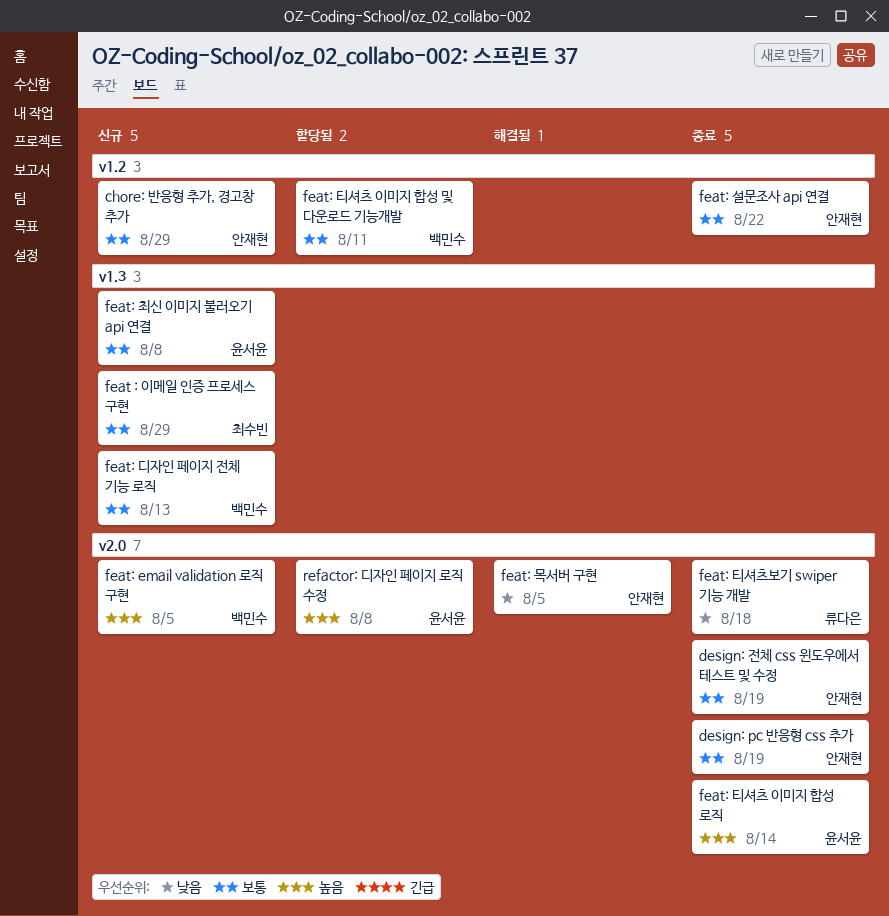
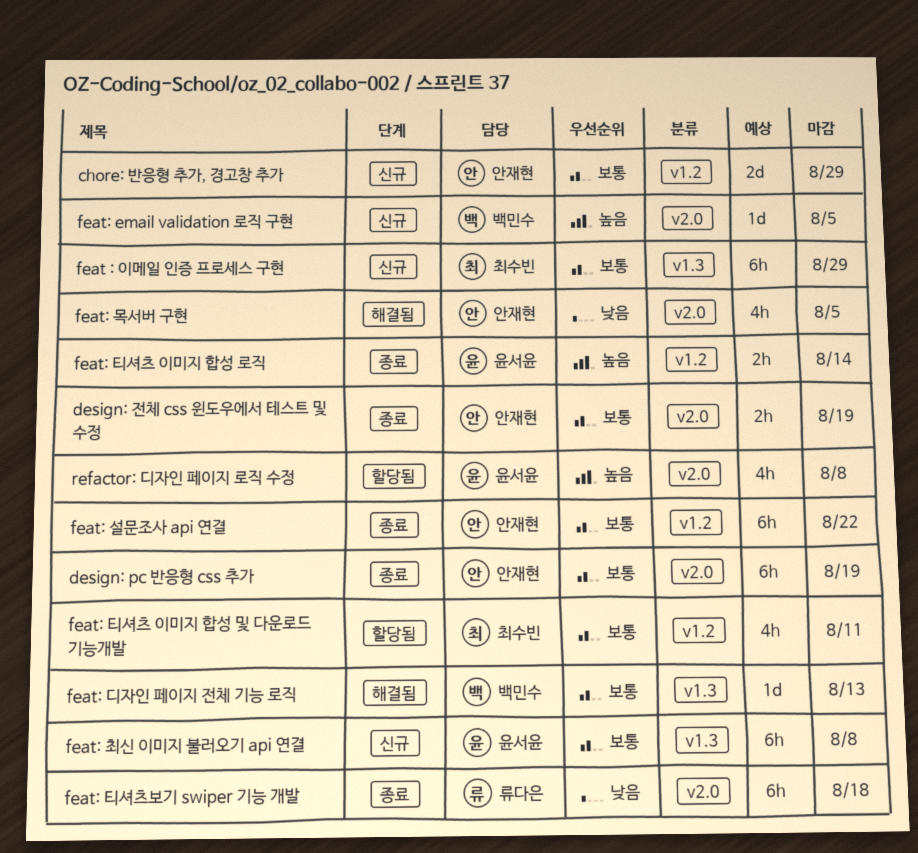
feat: 디자인 페이지 전체 기능 로직, status: 신규 -> 해결됨
feat: 티셔츠 이미지 합성 로직, label: v2.0 -> v1.2
feat: 티셔츠 이미지 합성 및 다운로드 기능개발, owner: 백민수 -> 최수빈

